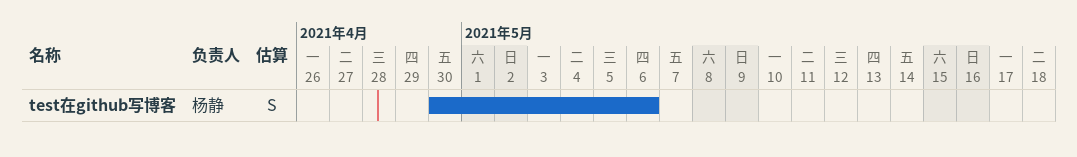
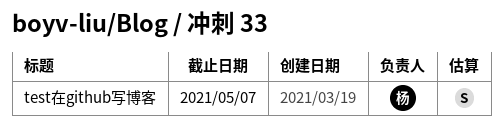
test在github写博客, due: May 6 -> May 7

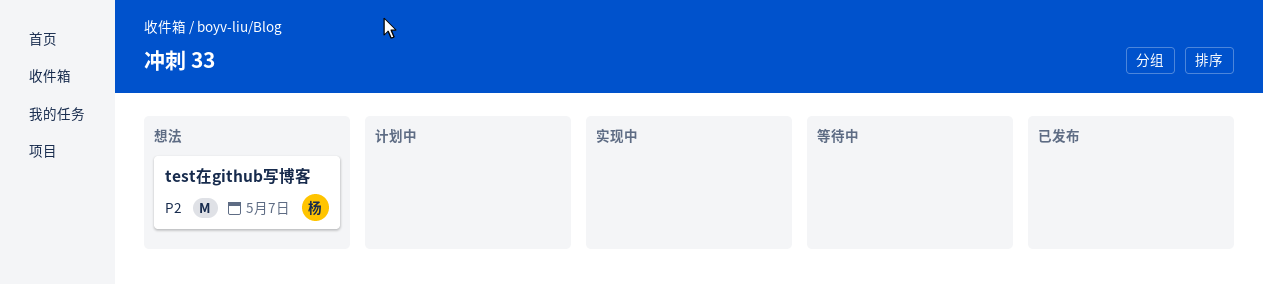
test在github写博客, estimate: S -> M

